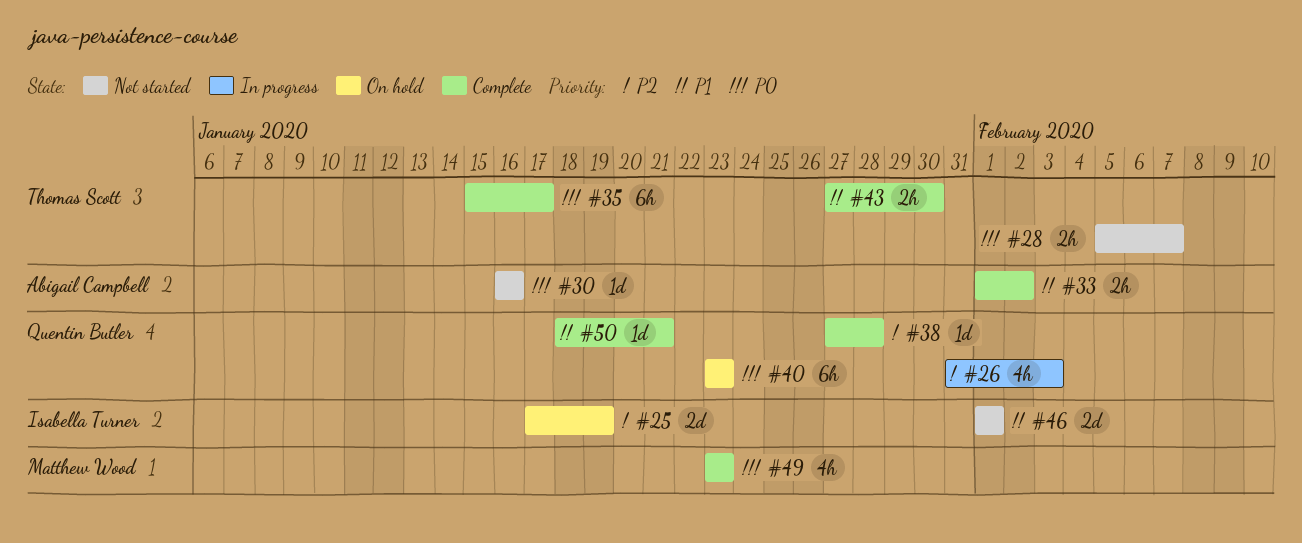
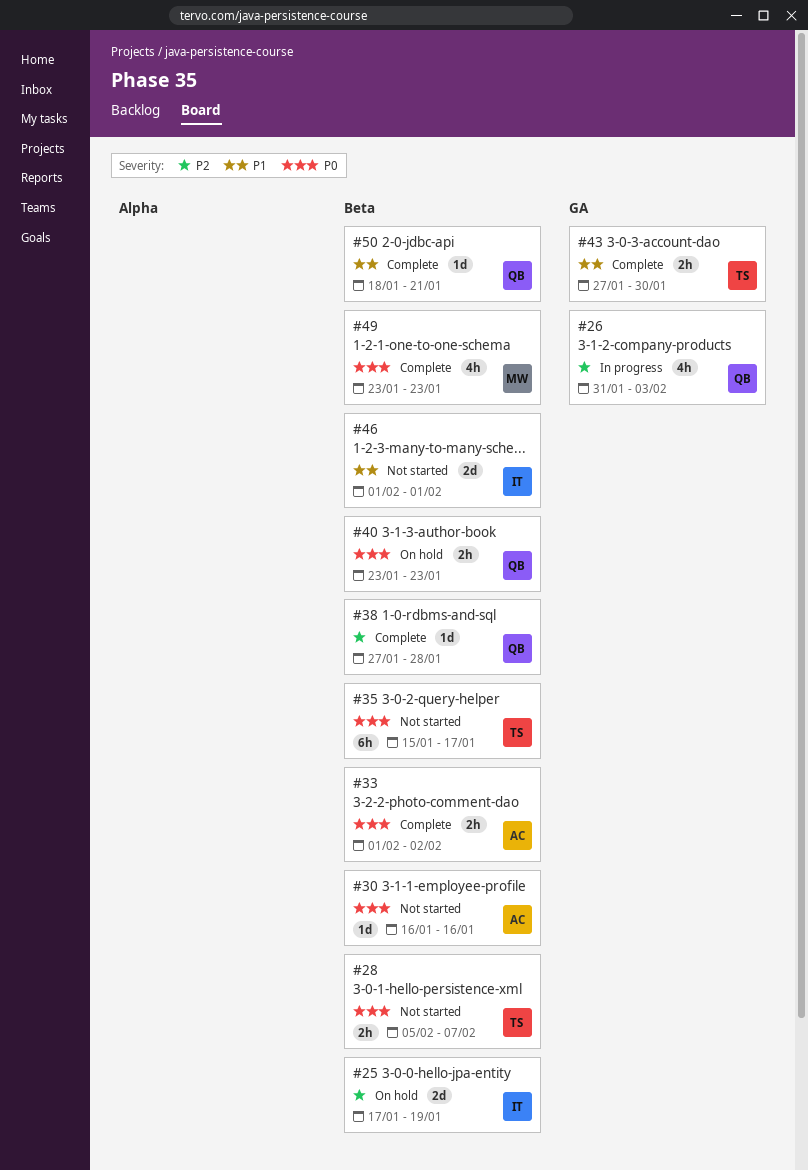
#33, priority: P1 -> P0
#35, status: Complete -> Not started
#40, estimate: 6h -> 2h

